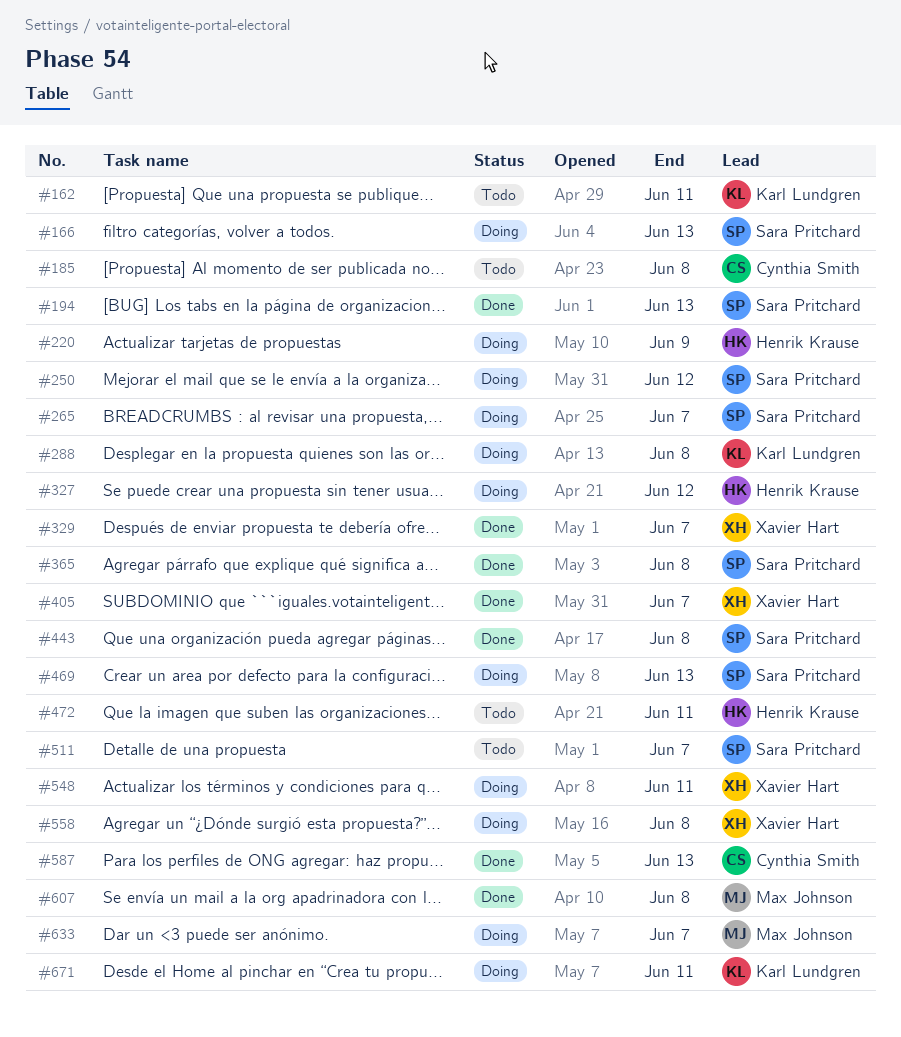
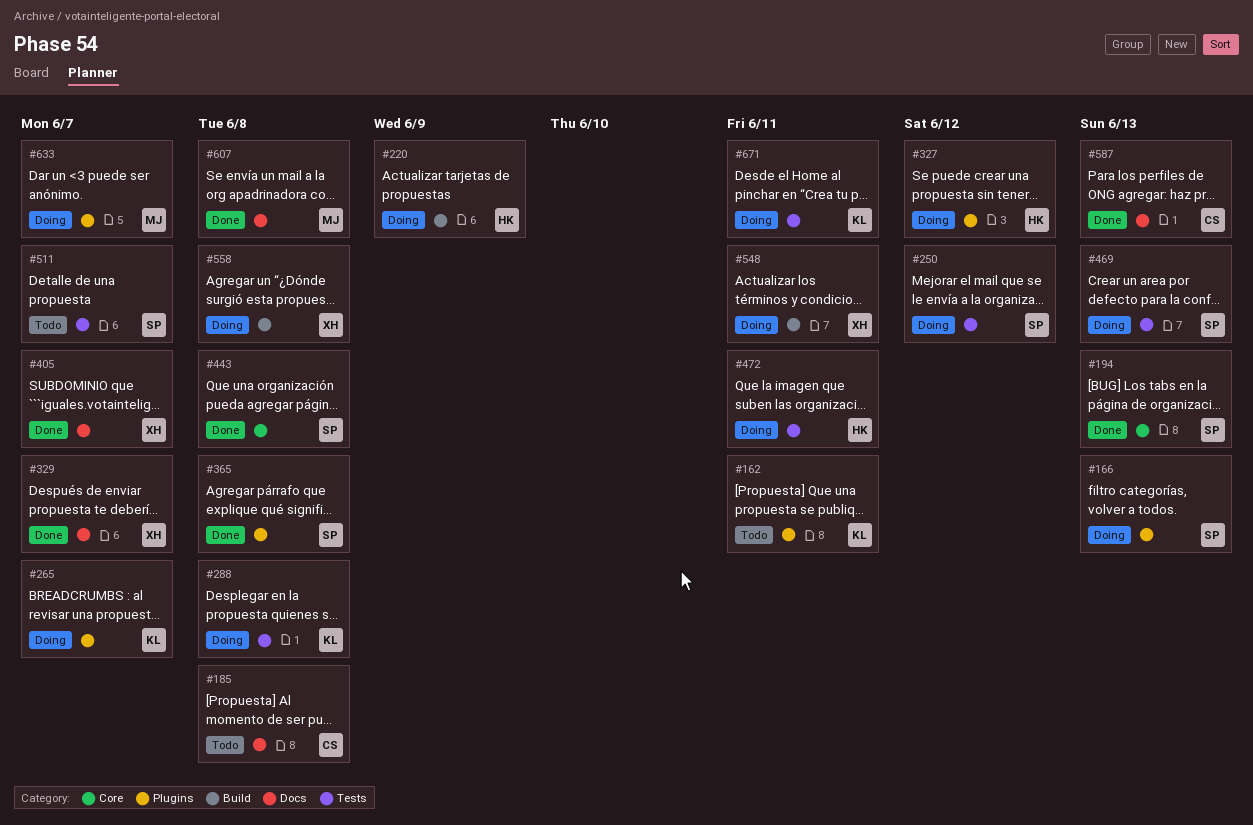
#265, owner: Sara Pritchard -> Karl Lundgren
#472, status: Todo -> Doing

